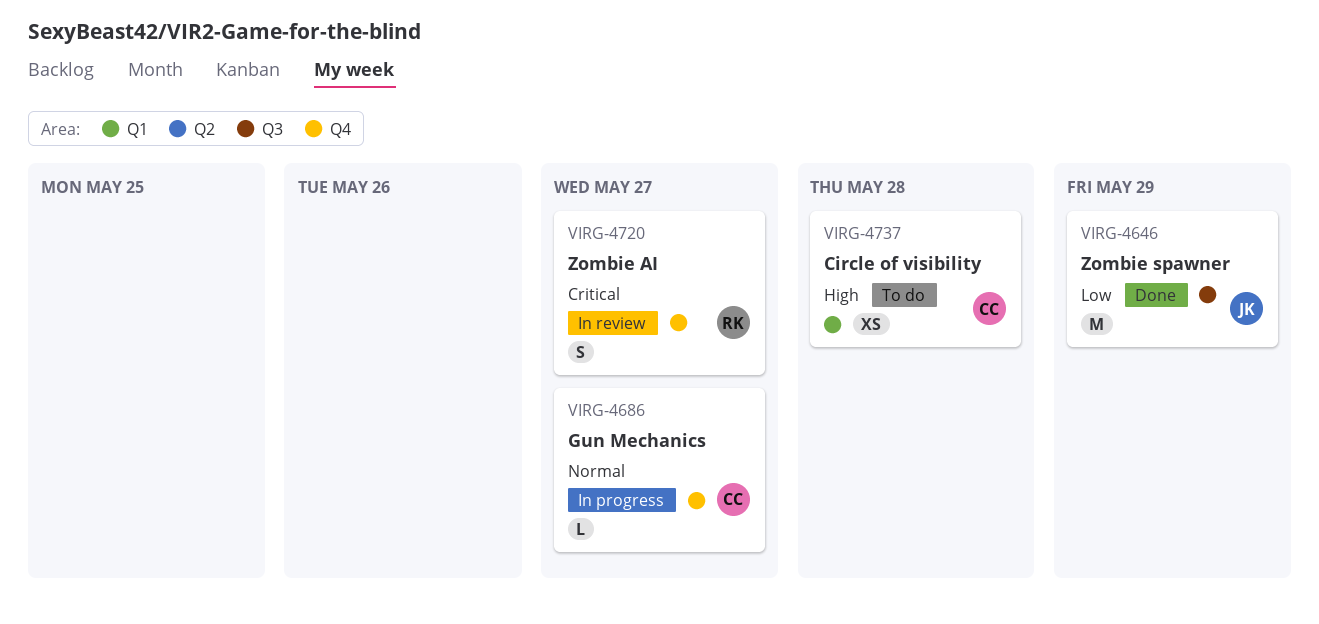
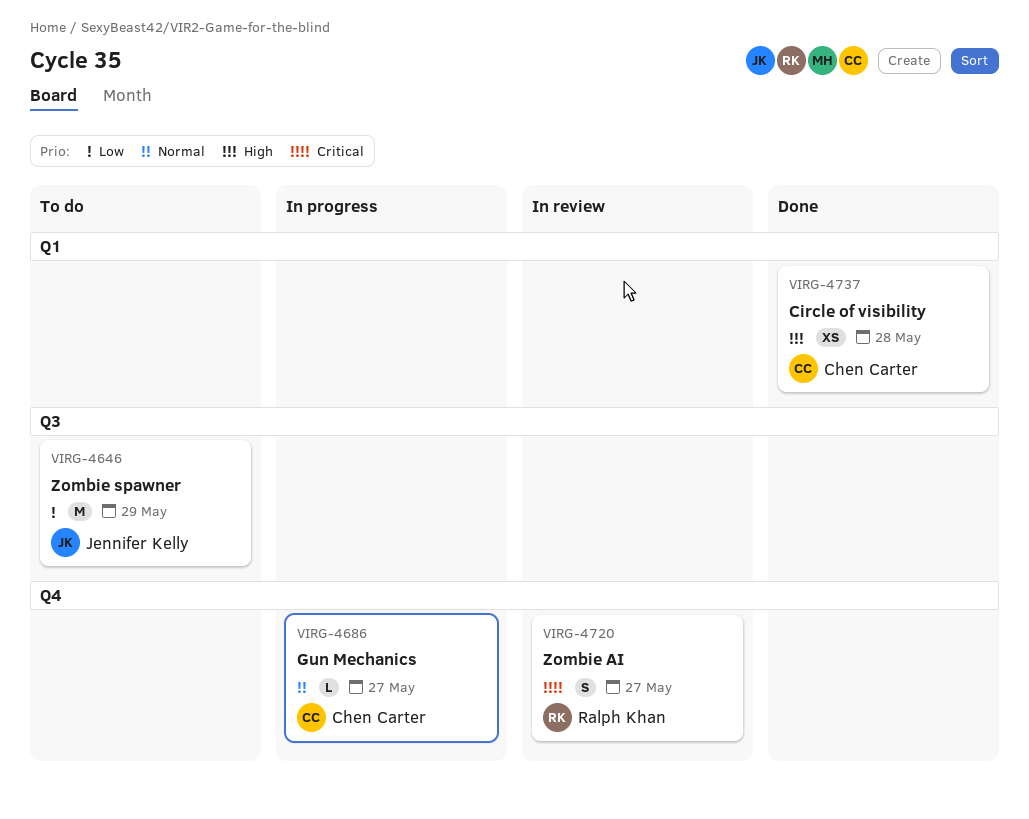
VIRG-4646, status: Done -> To do
VIRG-4737, status: To do -> Done

